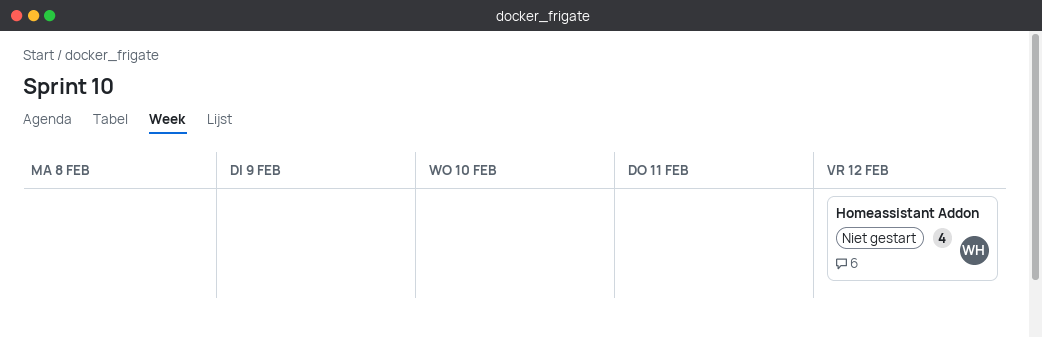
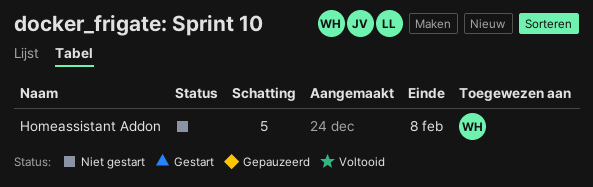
Homeassistant Addon, estimate: 4 -> 5
Homeassistant Addon, due: Feb 12 -> Feb 8

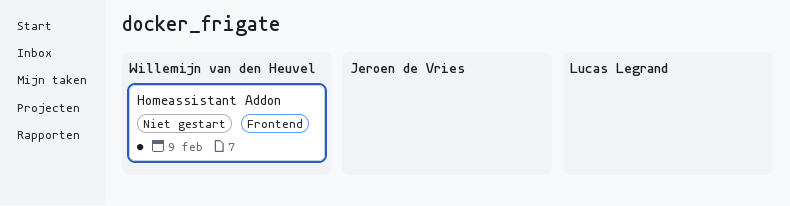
Homeassistant Addon, estimate: 5 -> 1
Homeassistant Addon, due: Feb 8 -> Feb 9

